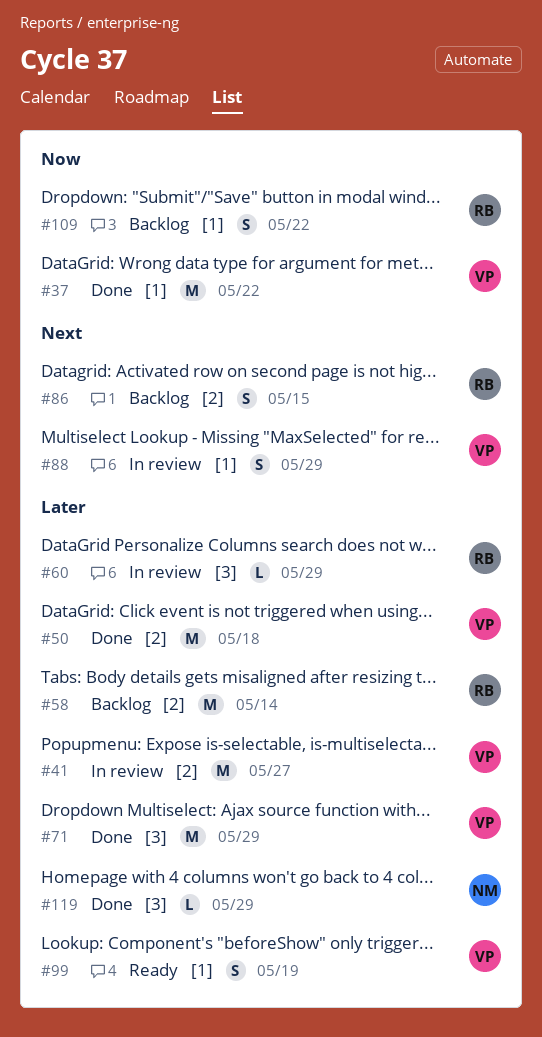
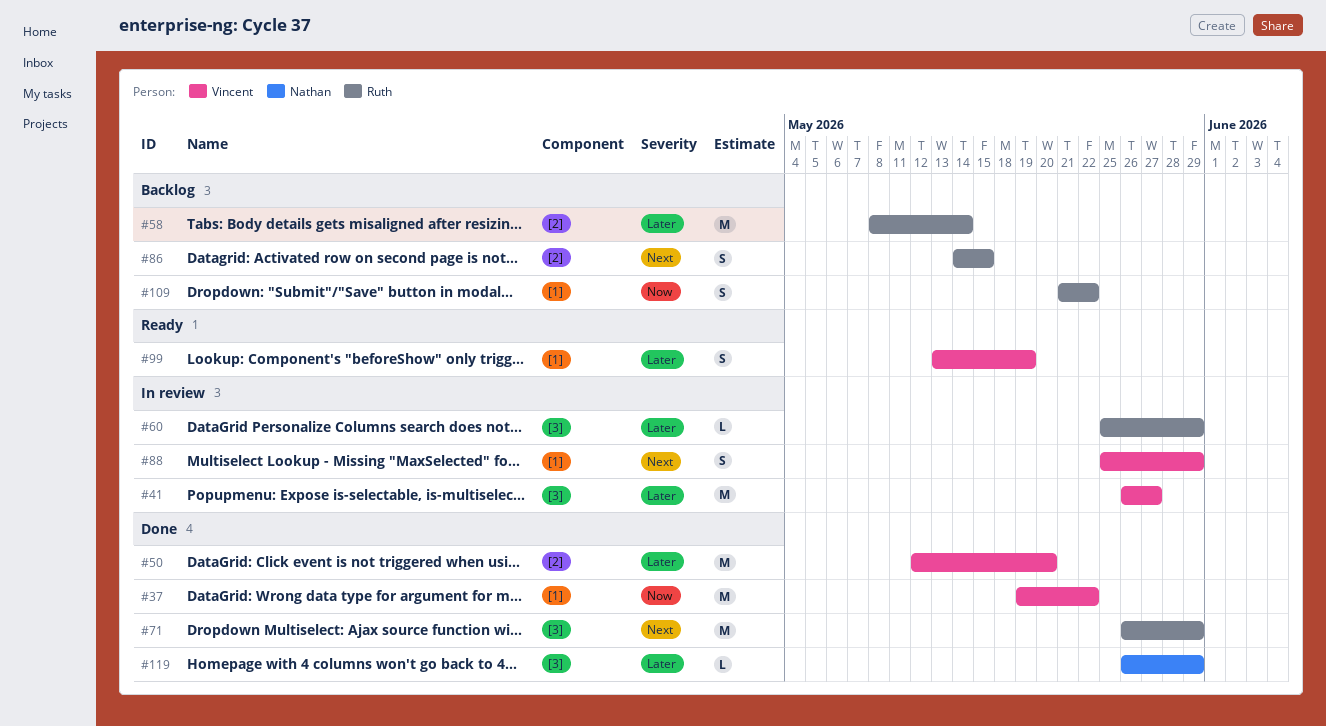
#41, label: [2] -> [3]
#50, due: May 18 -> May 20
#71, owner: Vincent -> Ruth
#71, priority: Later -> Next

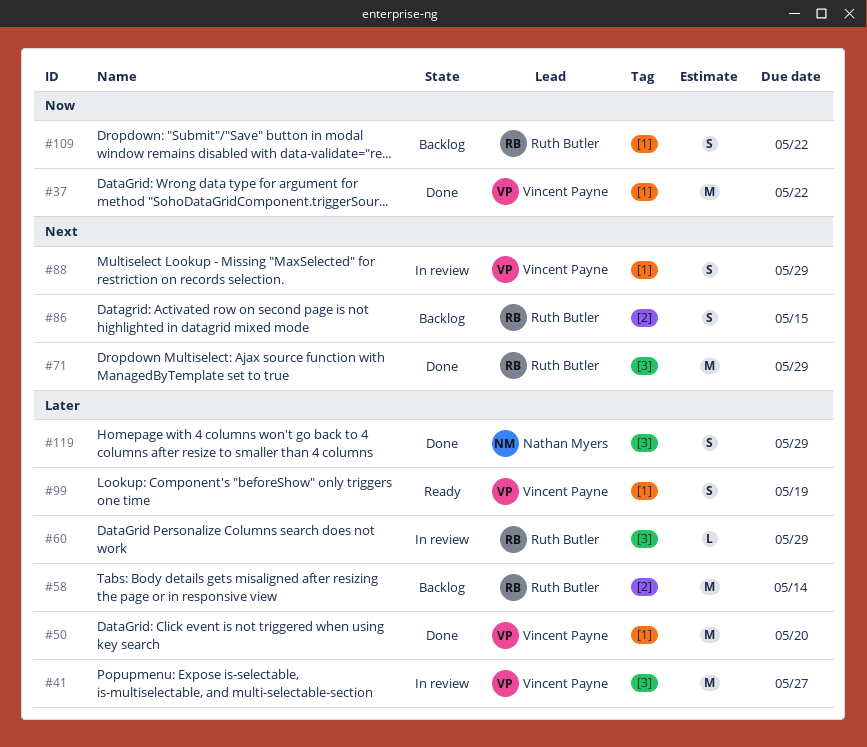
#50, label: [2] -> [1]
#119, estimate: L -> S

